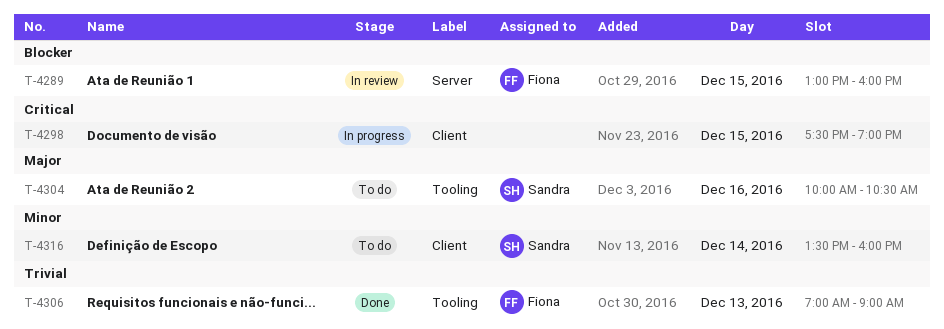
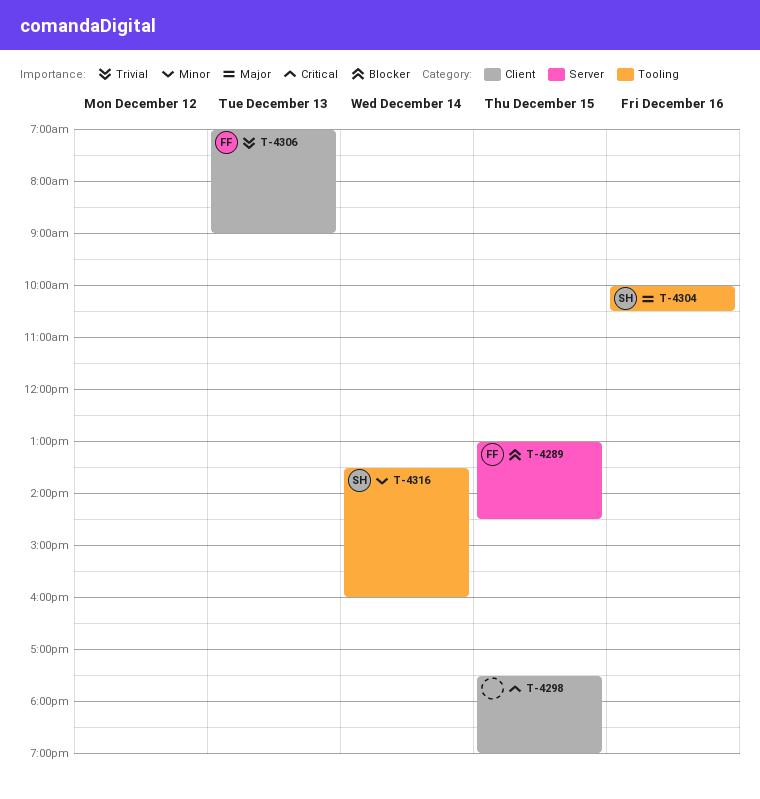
T-4289, ends: 16:00 -> 14:30
T-4306, label: Tooling -> Client
T-4316, label: Client -> Tooling

